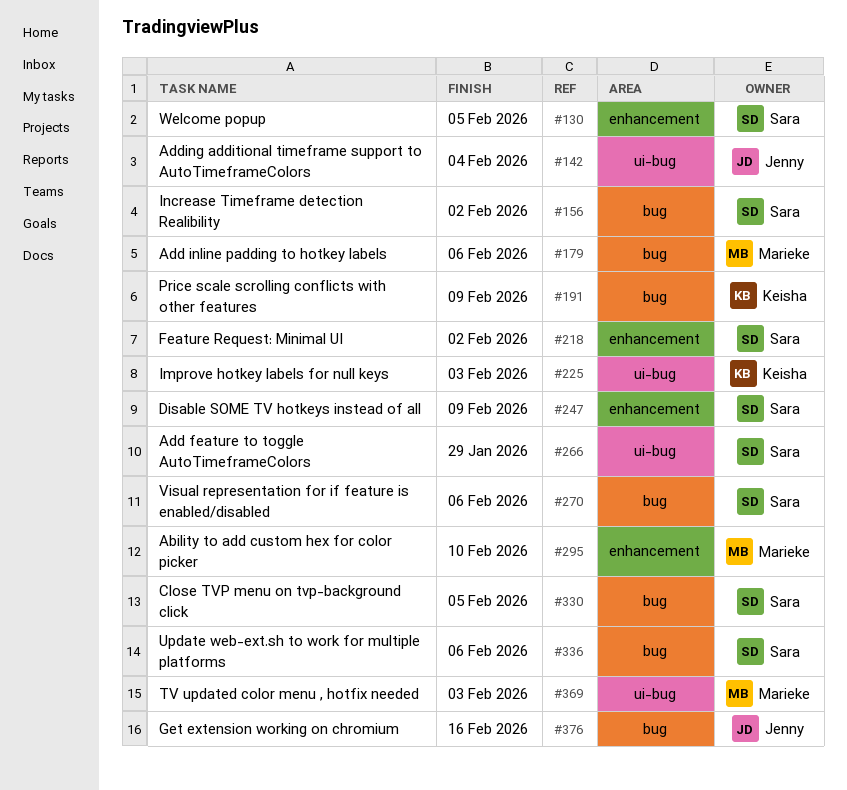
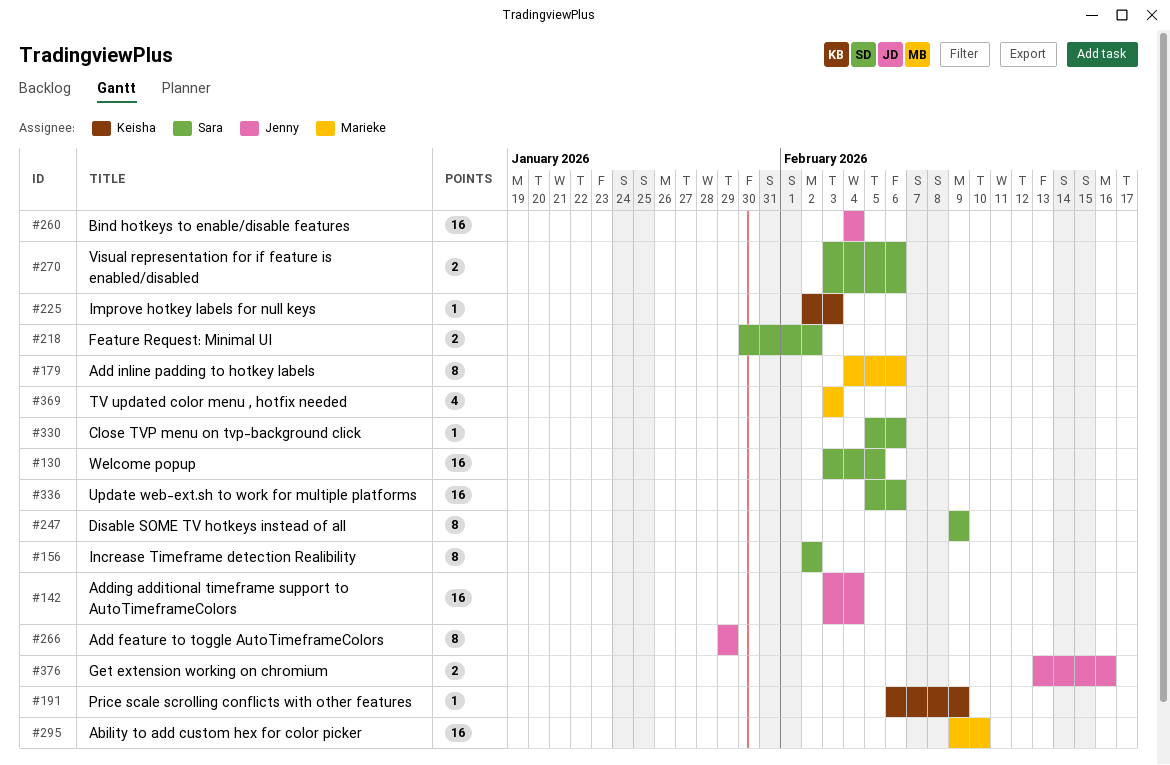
#260: none -> present
#266, owner: Sara -> Jenny
#330, due: Feb 5 -> Feb 6

